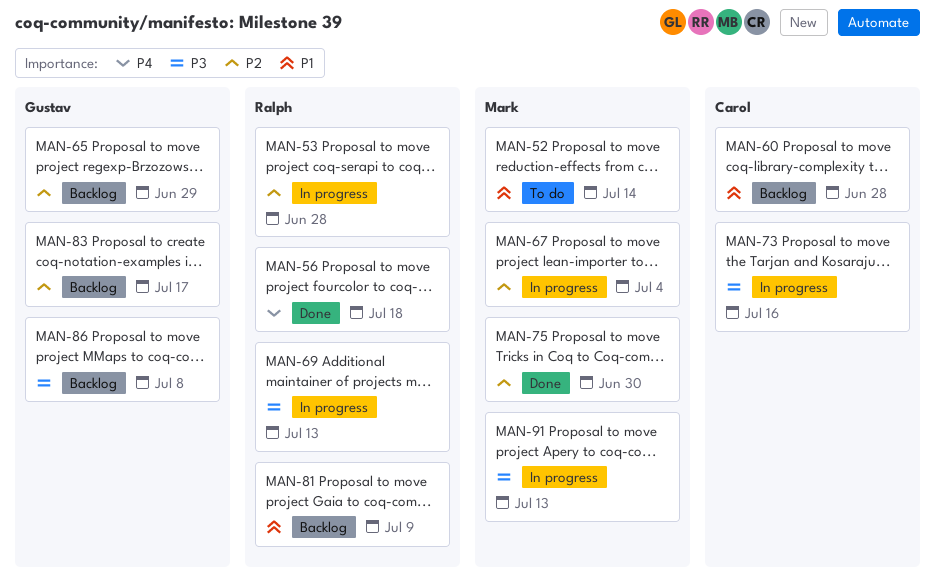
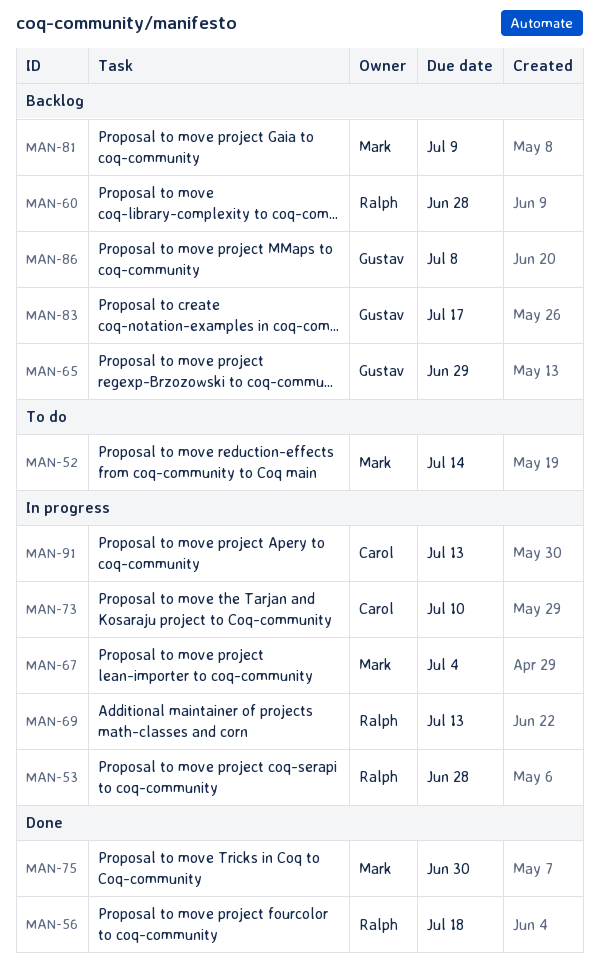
MAN-60, owner: Carol -> Ralph
MAN-73, due: Jul 16 -> Jul 10
MAN-81, owner: Ralph -> Mark
MAN-91, owner: Mark -> Carol

